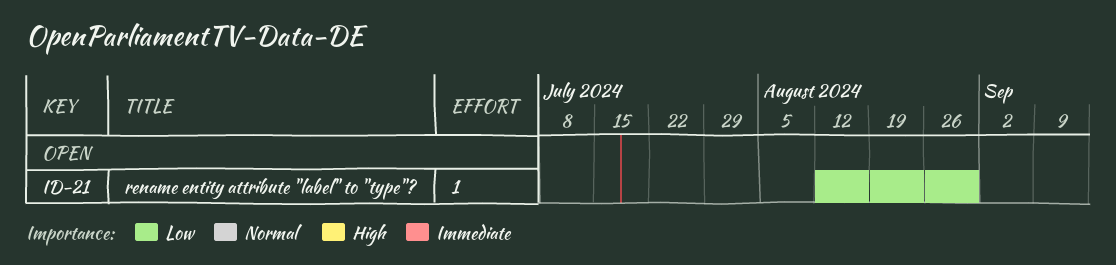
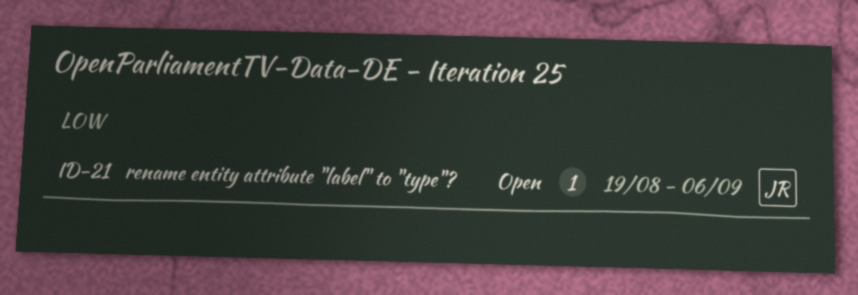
ID-21, start: Aug 12 -> Aug 19
ID-21, due: Aug 30 -> Sep 6

